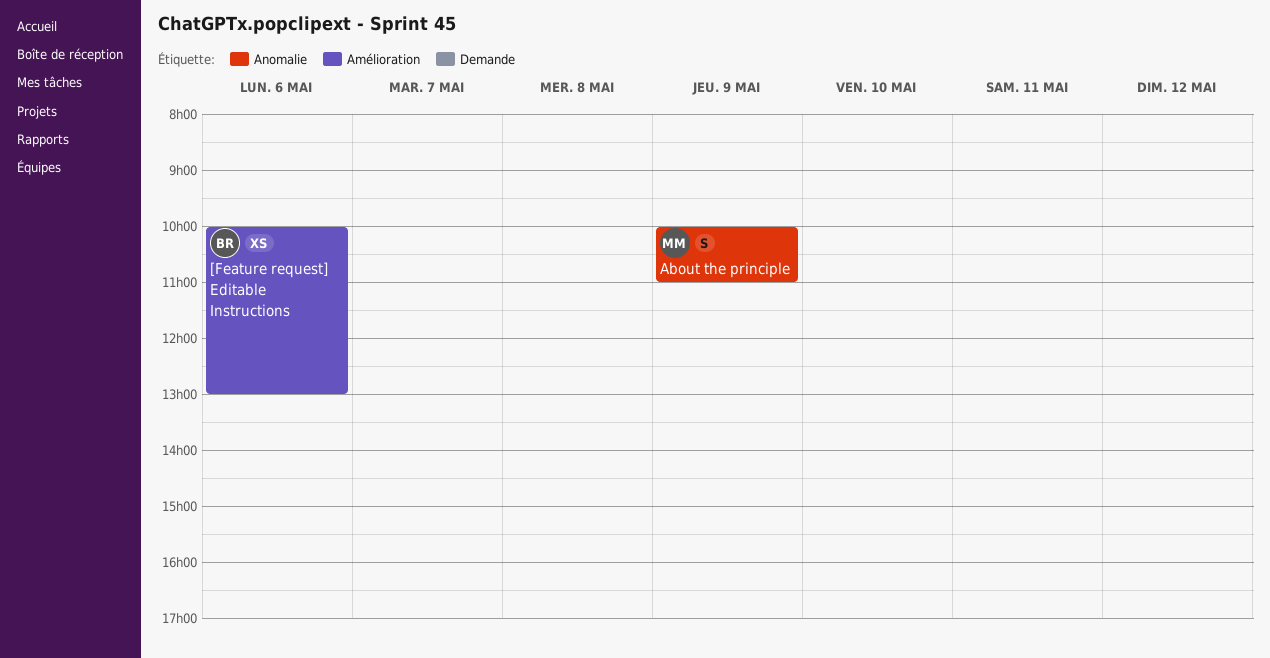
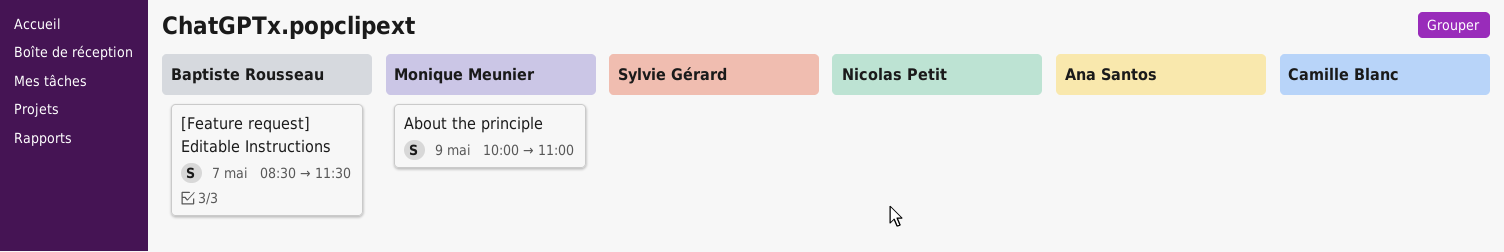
[Feature request] Editable Instructions, estimate: XS -> S
[Feature request] Editable Instructions, day: May 6 -> May 7
[Feature request] Editable Instructions, begins: 10:00 -> 08:30
[Feature request] Editable Instructions, ends: 13:00 -> 11:30

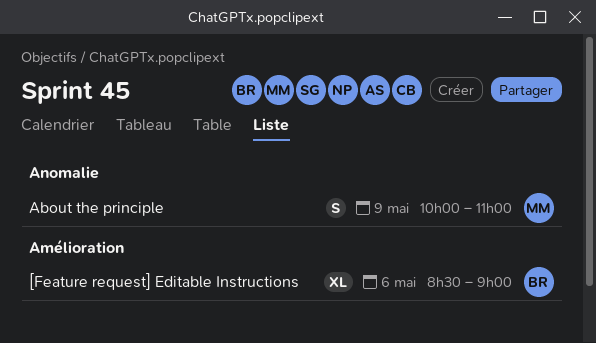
[Feature request] Editable Instructions, estimate: S -> XL
[Feature request] Editable Instructions, day: May 7 -> May 6
[Feature request] Editable Instructions, ends: 11:30 -> 09:00

